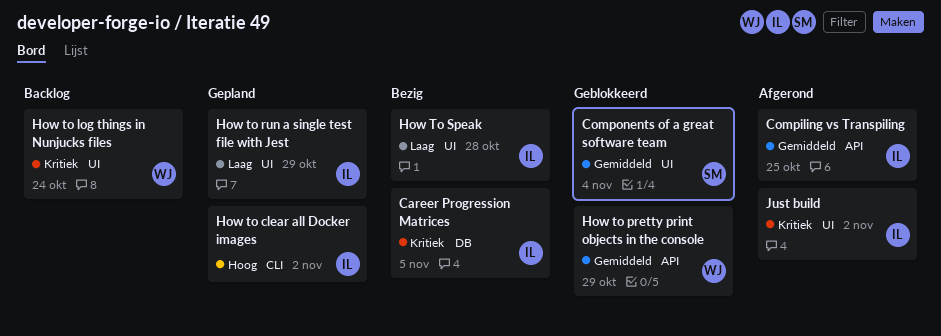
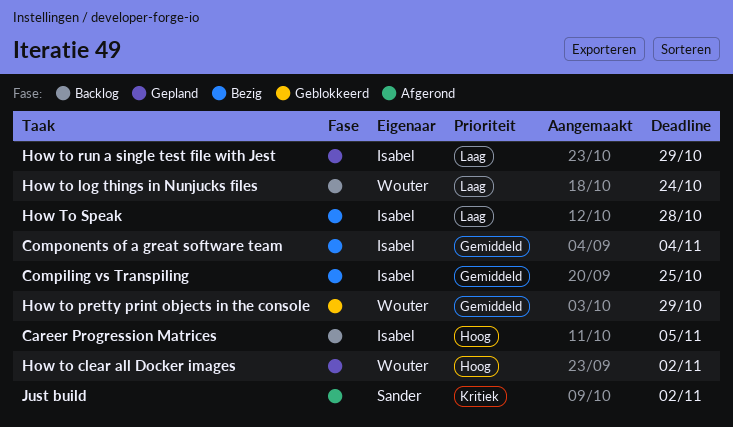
Career Progression Matrices, status: Bezig -> Backlog
Career Progression Matrices, priority: Kritiek -> Hoog
Compiling vs Transpiling, status: Afgerond -> Bezig
Components of a great software team, status: Geblokkeerd -> Bezig
Components of a great software team, owner: Sander -> Isabel
How to clear all Docker images, owner: Isabel -> Wouter
How to log things in Nunjucks files, priority: Kritiek -> Laag
Just build, owner: Isabel -> Sander

